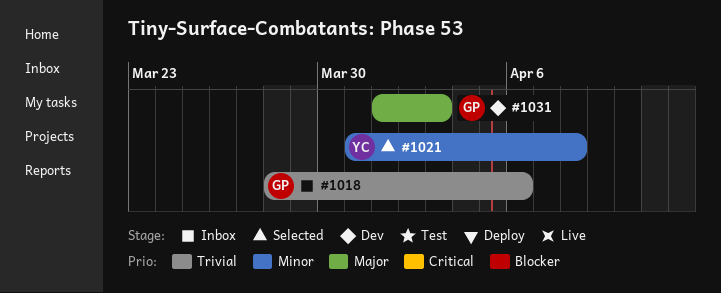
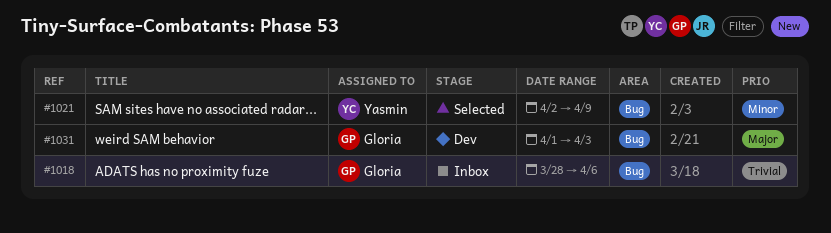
#1021, start: Mar 31 -> Apr 2
#1021, due: Apr 8 -> Apr 9

